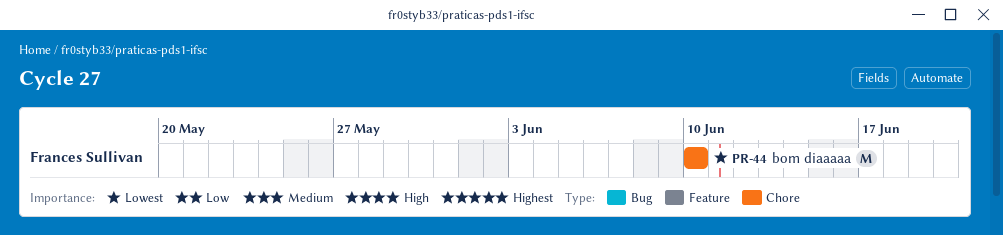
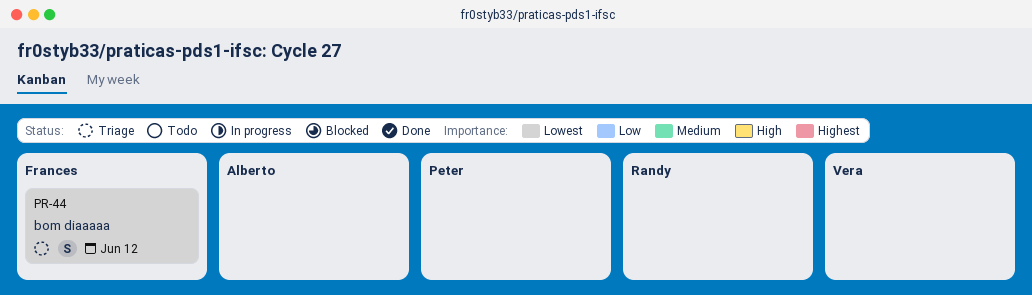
PR-44, estimate: M -> S
PR-44, due: Jun 10 -> Jun 12

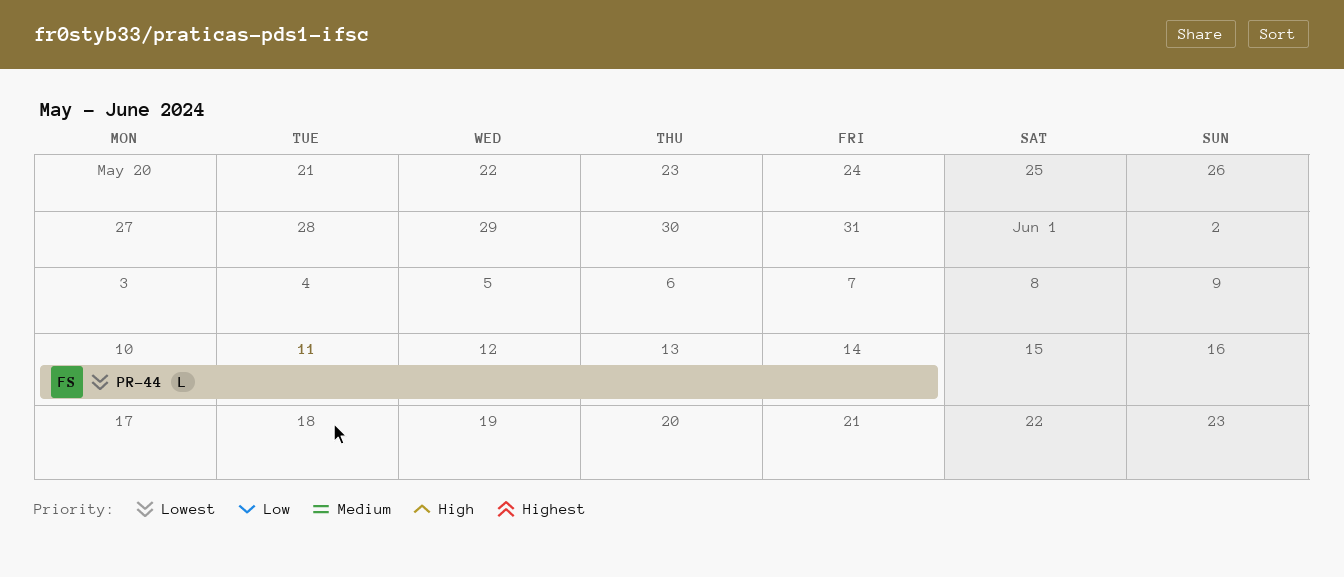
PR-44, estimate: S -> L
PR-44, due: Jun 12 -> Jun 14

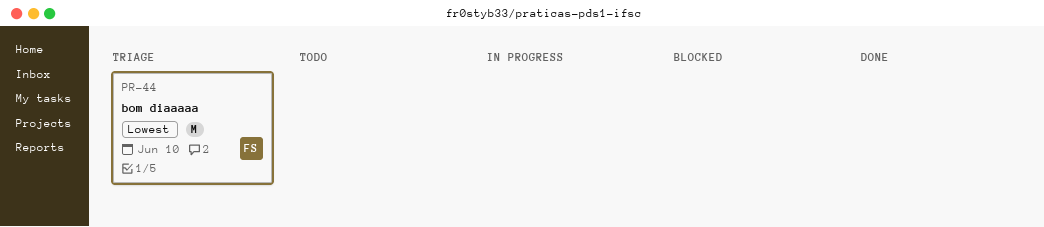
PR-44, estimate: L -> M
PR-44, due: Jun 14 -> Jun 10

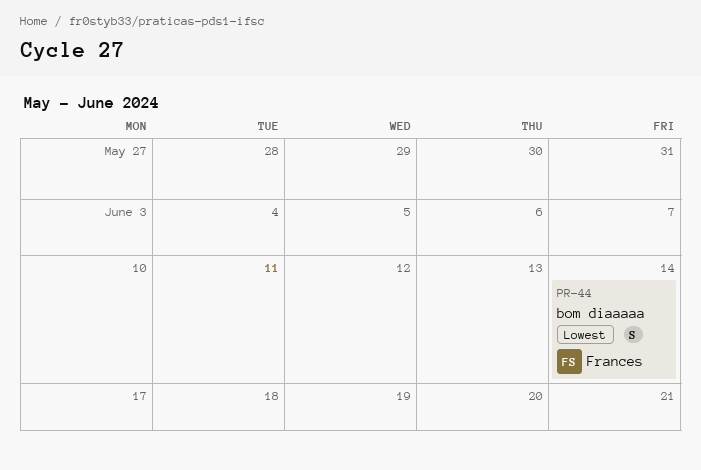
PR-44, estimate: M -> S
PR-44, due: Jun 10 -> Jun 14

